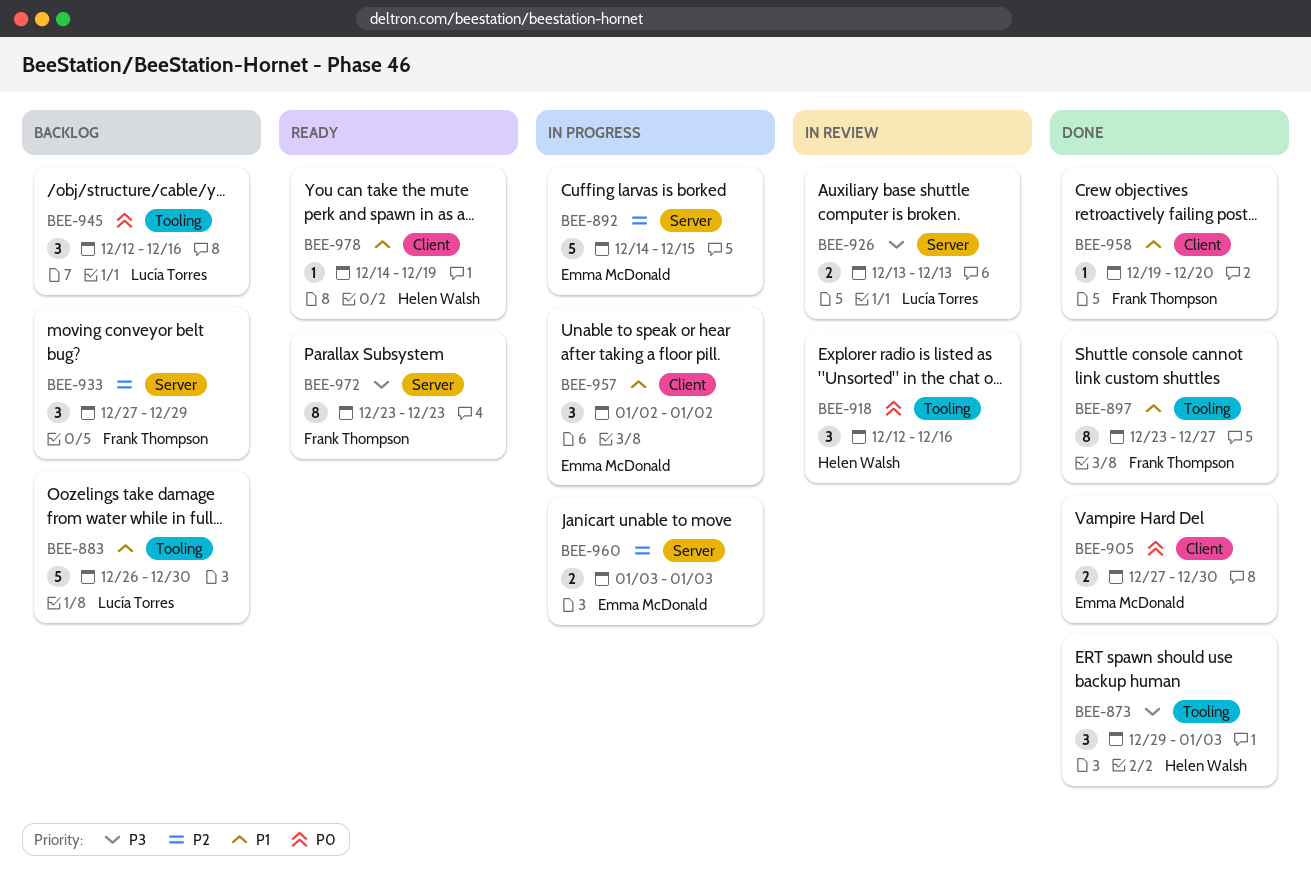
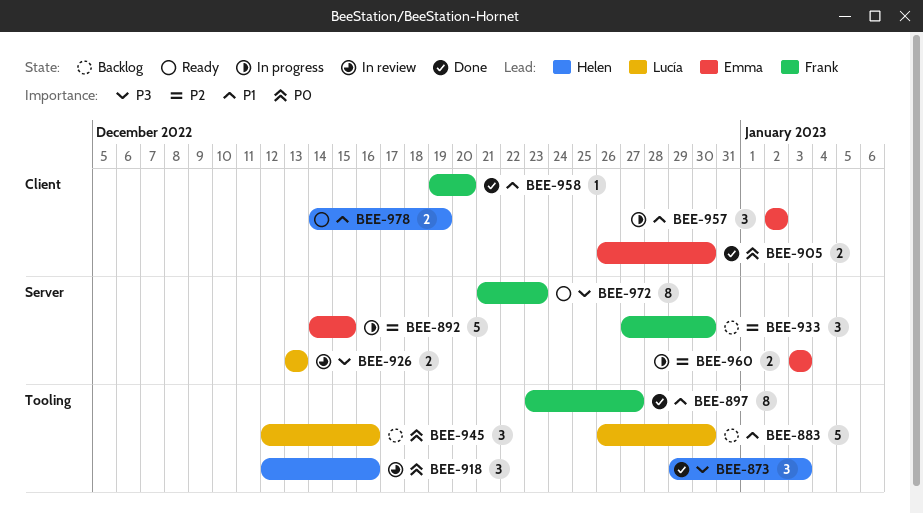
BEE-905, start: Dec 27 -> Dec 26
BEE-933, due: Dec 29 -> Dec 30
BEE-972, start: Dec 23 -> Dec 21
BEE-978, estimate: 1 -> 2

